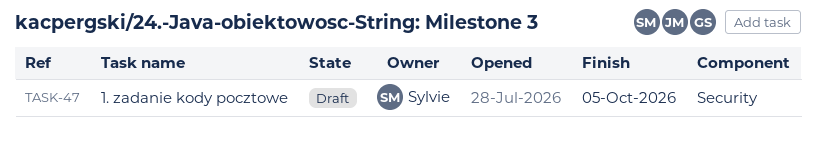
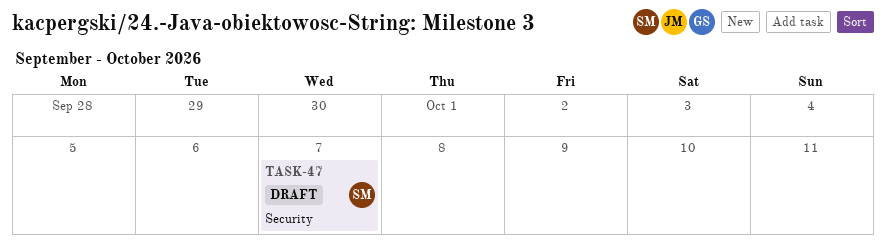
TASK-47, due: Oct 5 -> Oct 7

